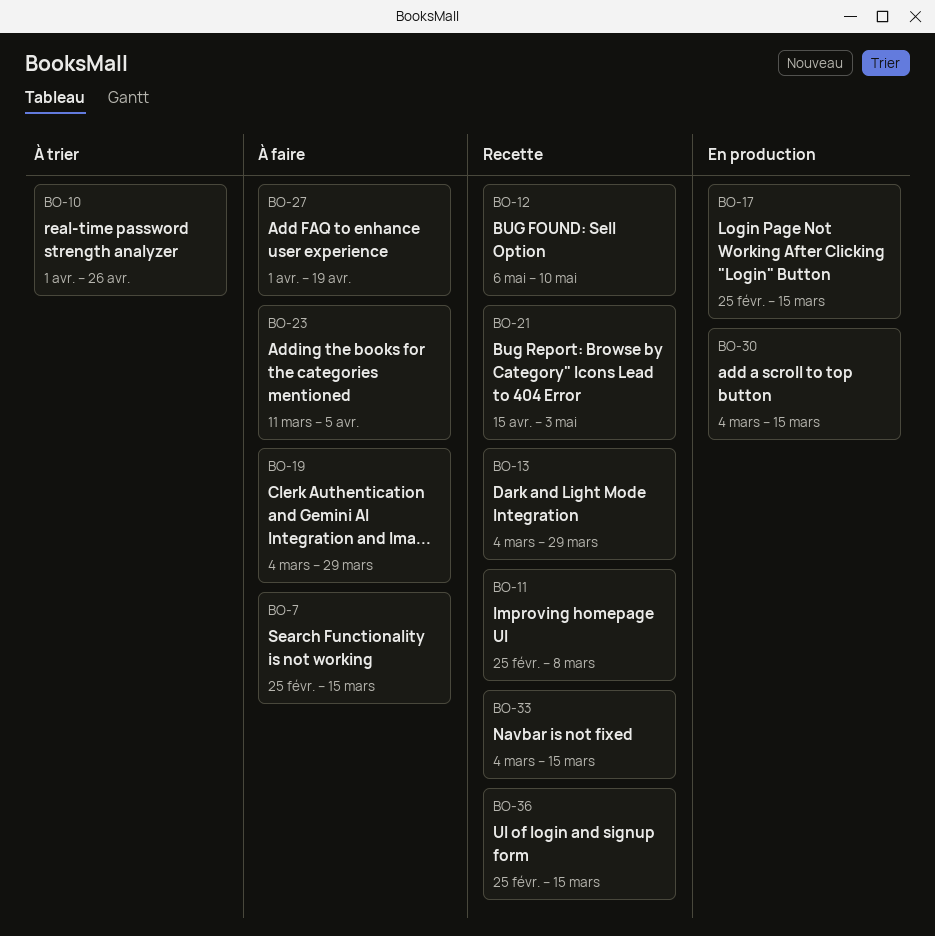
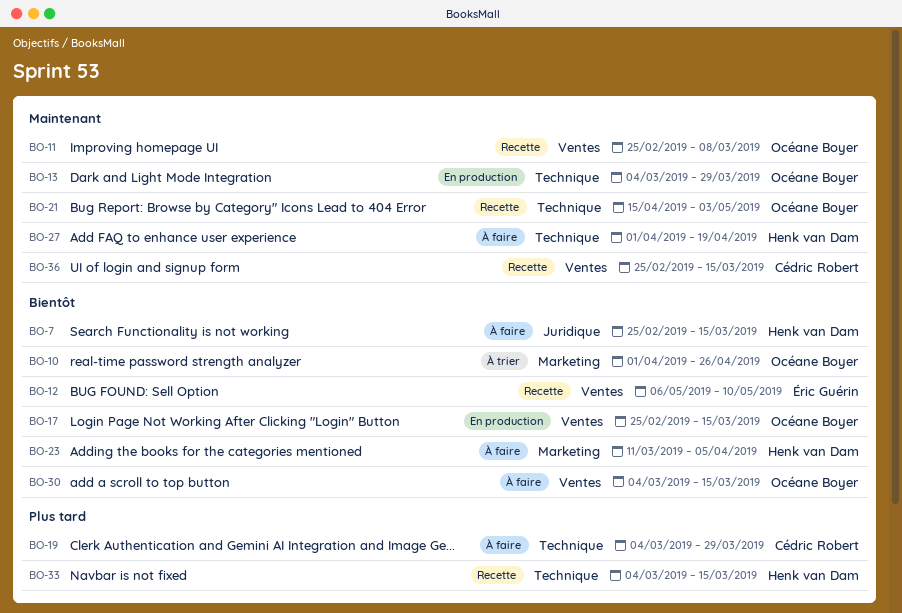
BO-13, status: Recette -> En production
BO-30, status: En production -> À faire

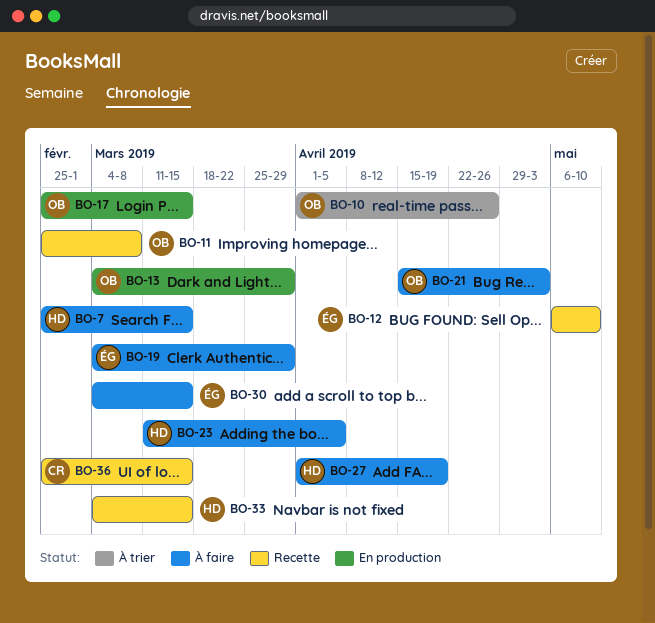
BO-19, owner: Cédric Robert -> Éric Guérin
BO-21, status: Recette -> À faire
BO-30, owner: Océane Boyer -> Éric Guérin

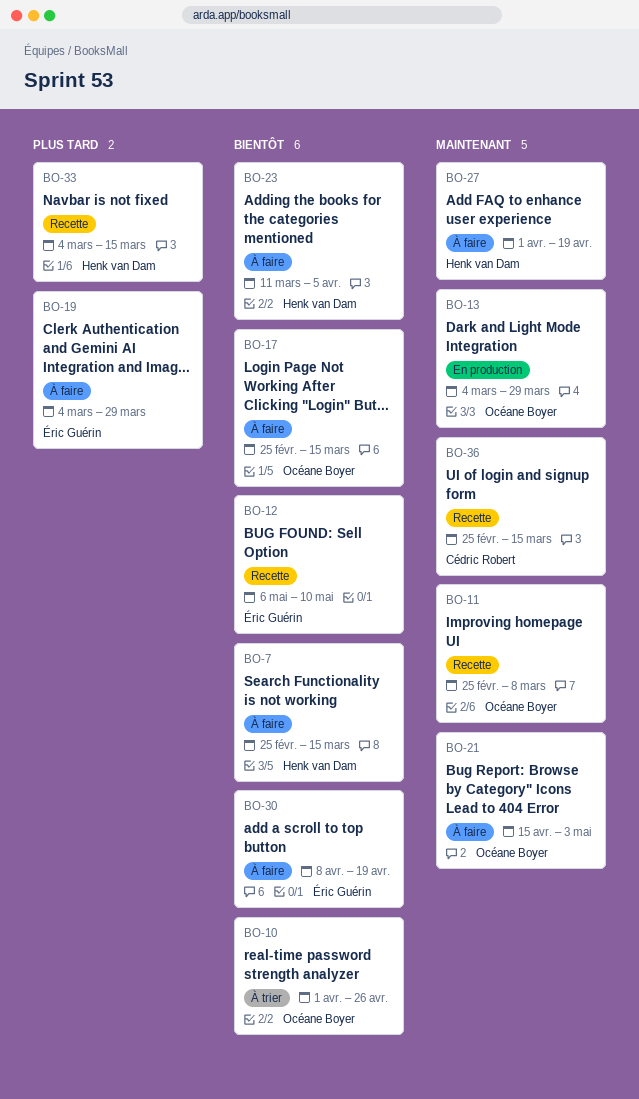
BO-17, status: En production -> À faire
BO-30, start: Mar 4 -> Apr 8
BO-30, due: Mar 15 -> Apr 19

